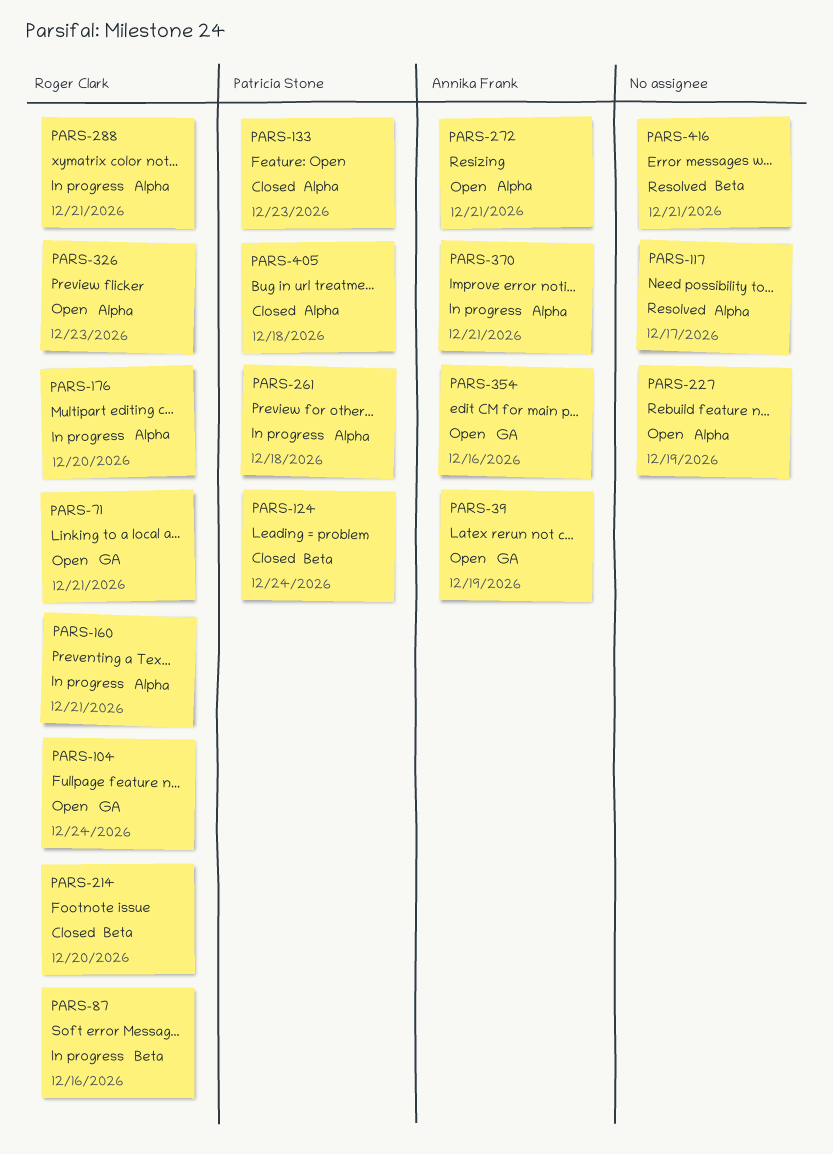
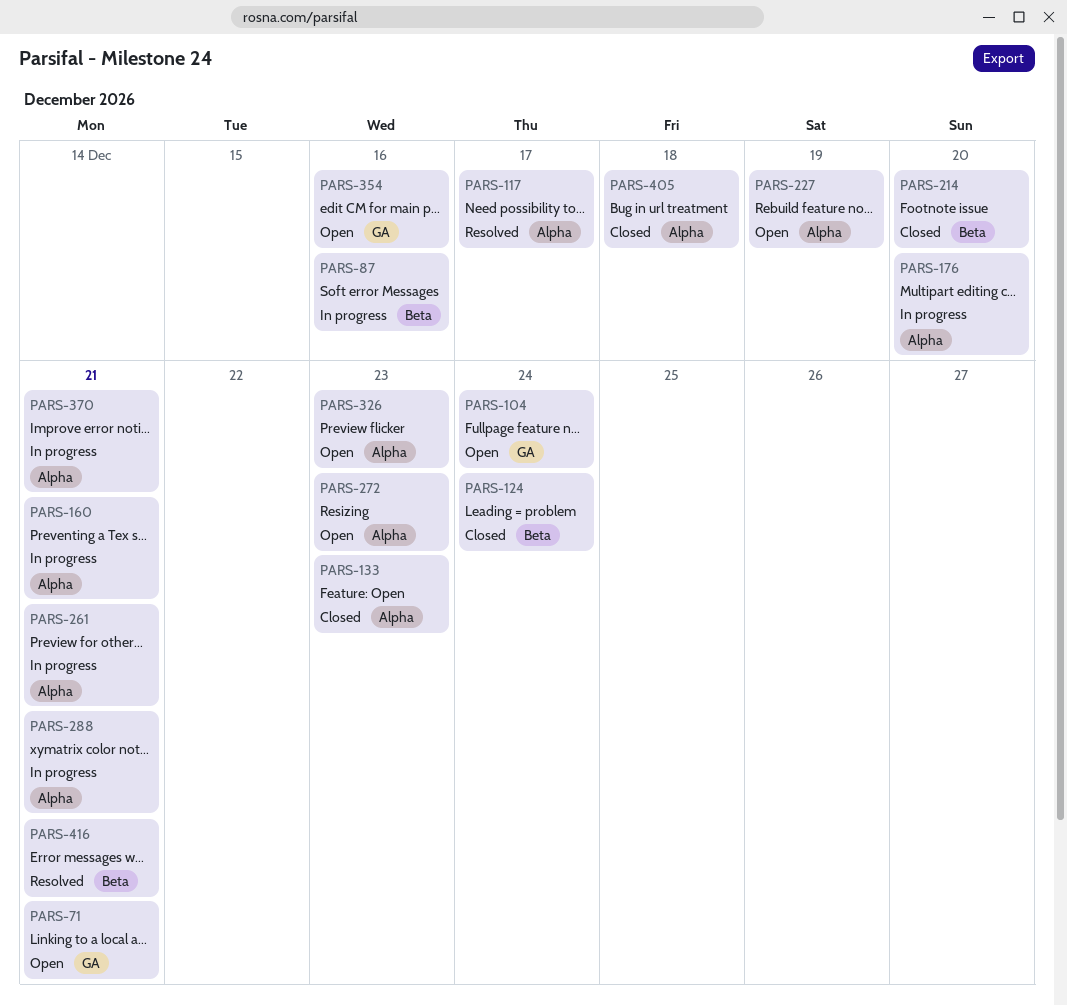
PARS-39: present -> none
PARS-261, due: Dec 18 -> Dec 21
PARS-272, due: Dec 21 -> Dec 23

